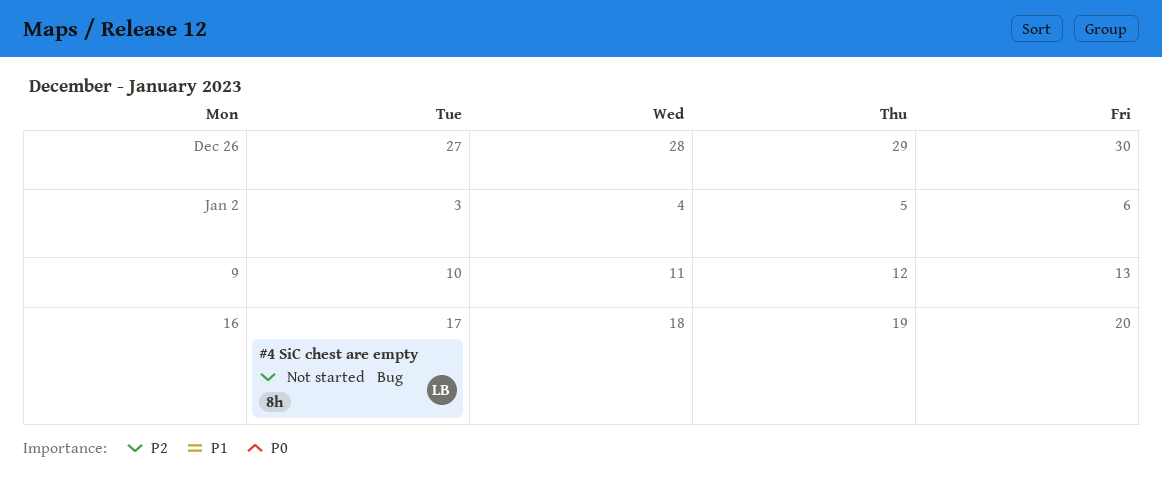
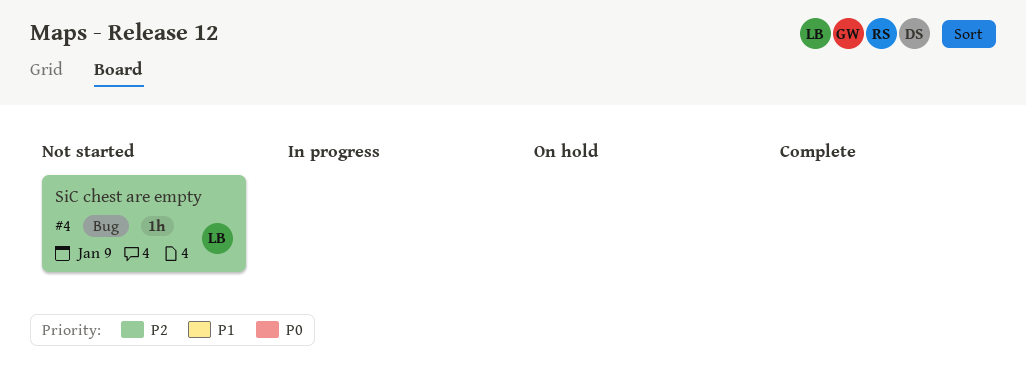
#4, estimate: 8h -> 1h
#4, due: Jan 17 -> Jan 9

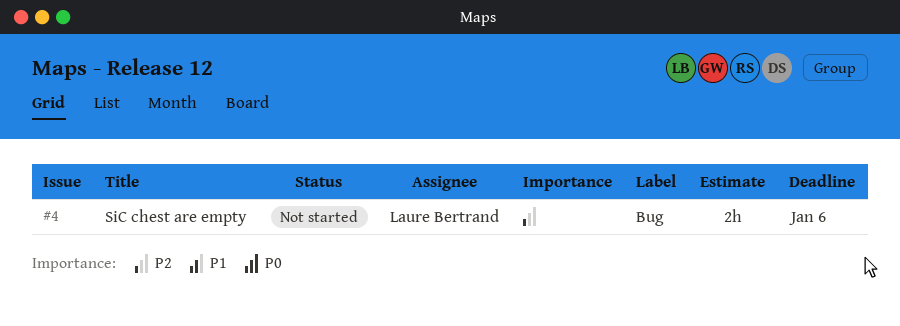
#4, estimate: 1h -> 2h
#4, due: Jan 9 -> Jan 6

